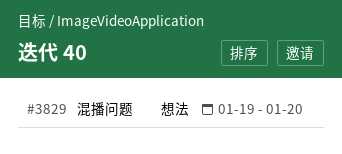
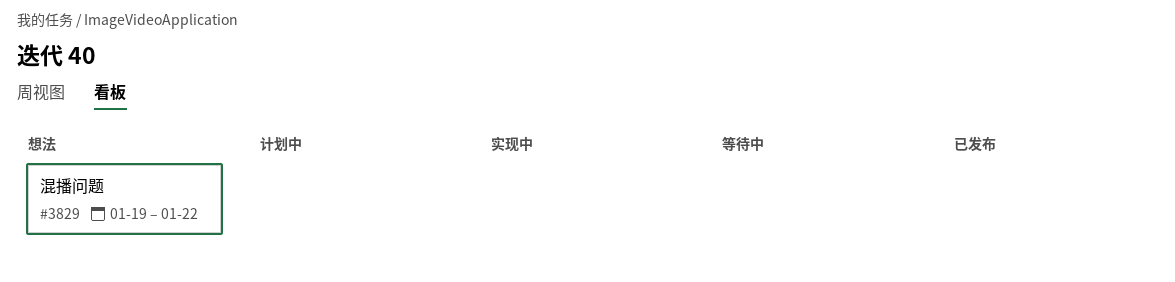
#3829, due: Jan 20 -> Jan 22

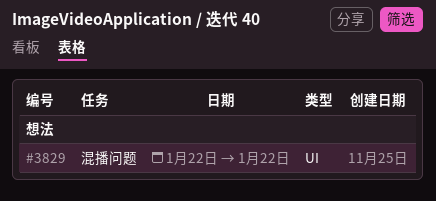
#3829, start: Jan 19 -> Jan 22

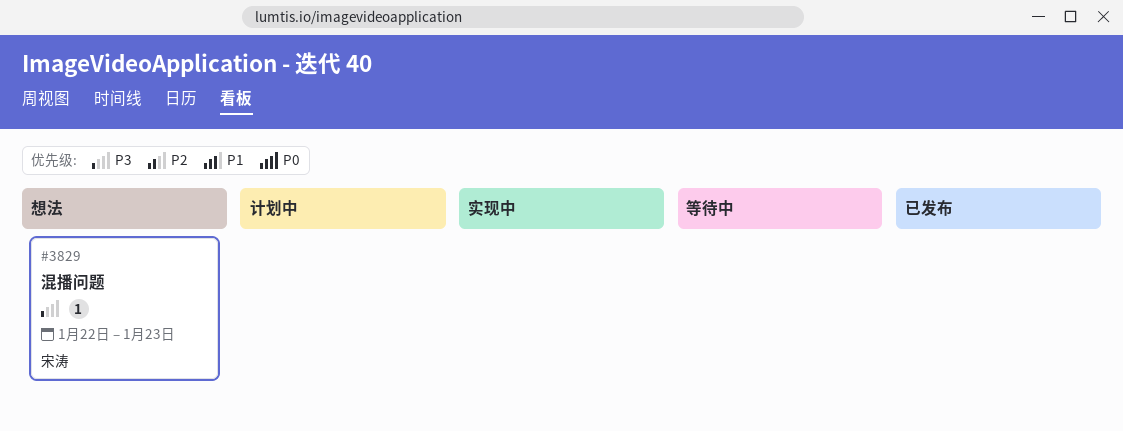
#3829, due: Jan 22 -> Jan 23

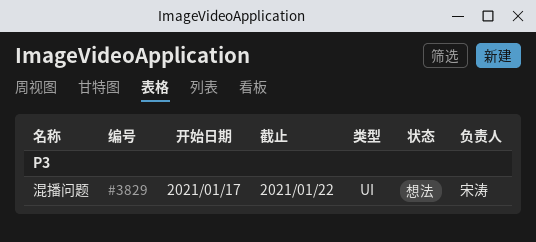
#3829, start: Jan 22 -> Jan 17
#3829, due: Jan 23 -> Jan 22

